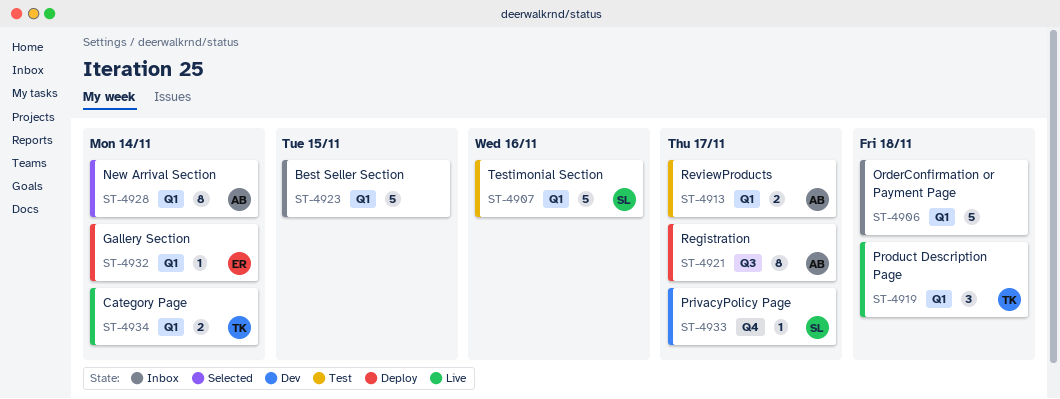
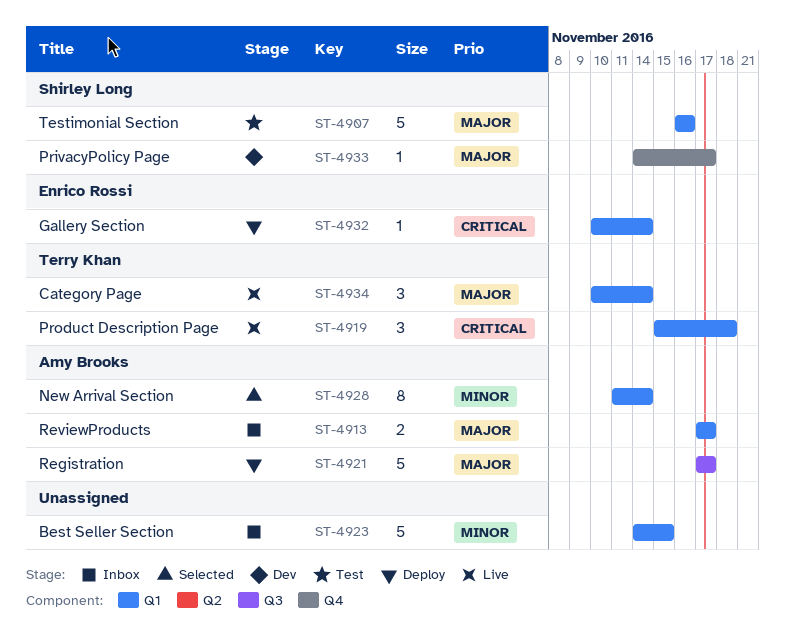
ST-4906: present -> none
ST-4913, status: Test -> Inbox
ST-4921, estimate: 8 -> 5
ST-4934, estimate: 2 -> 3

